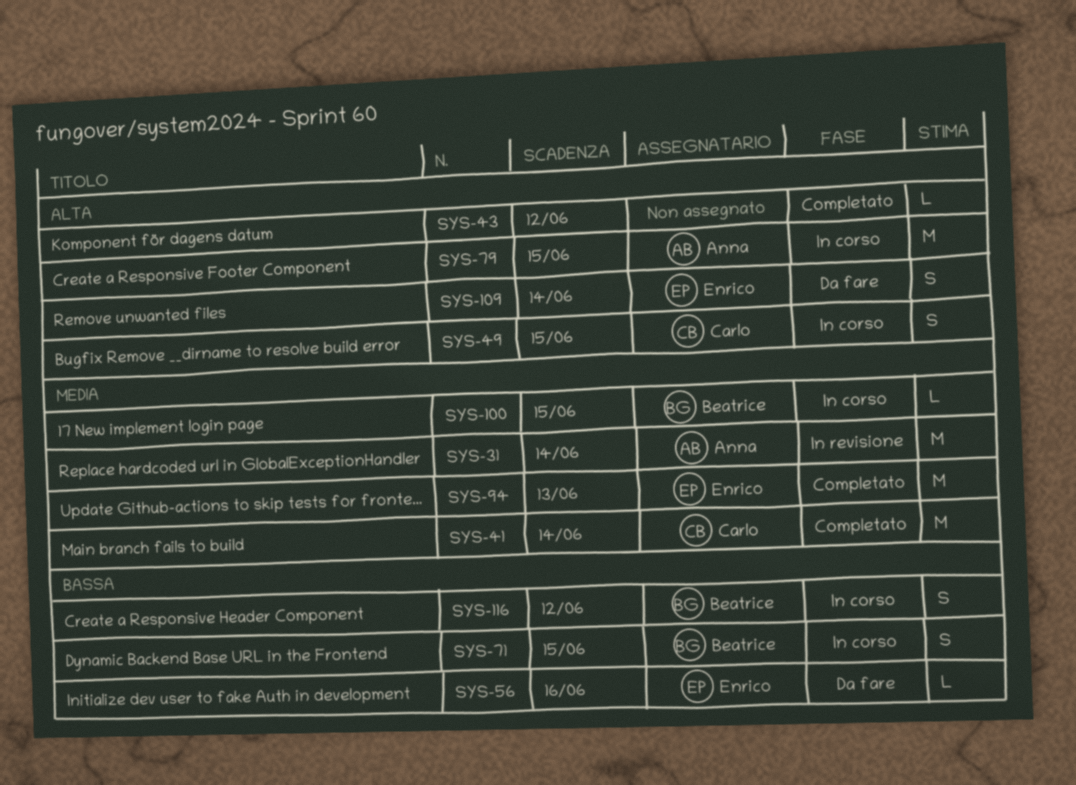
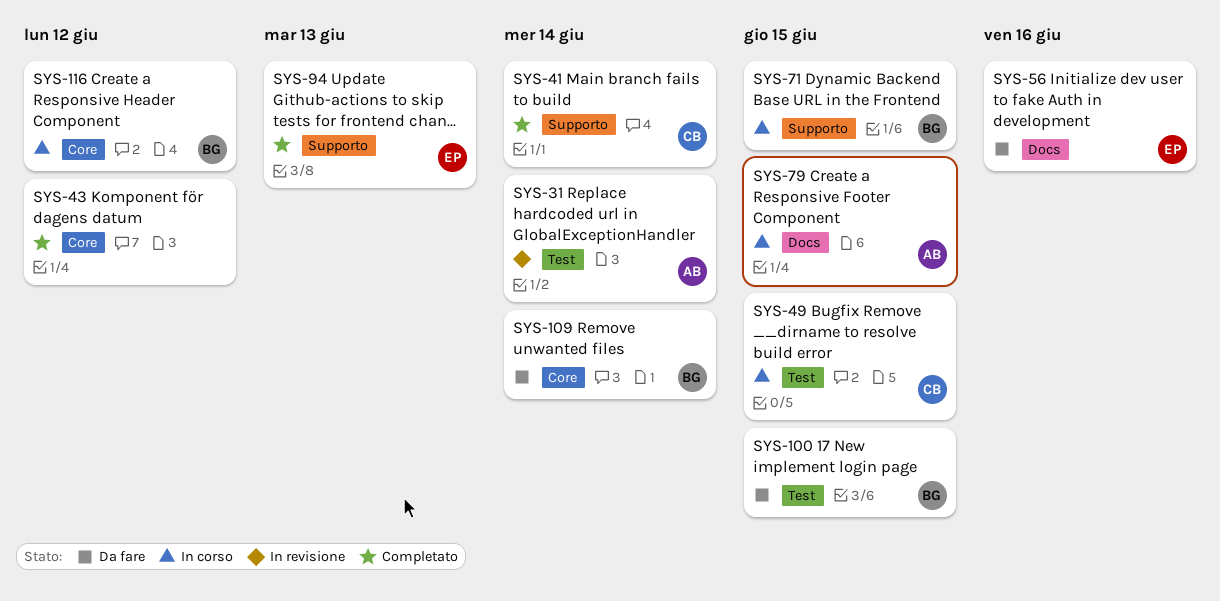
SYS-100, status: In corso -> Da fare
SYS-109, owner: Enrico -> Beatrice

